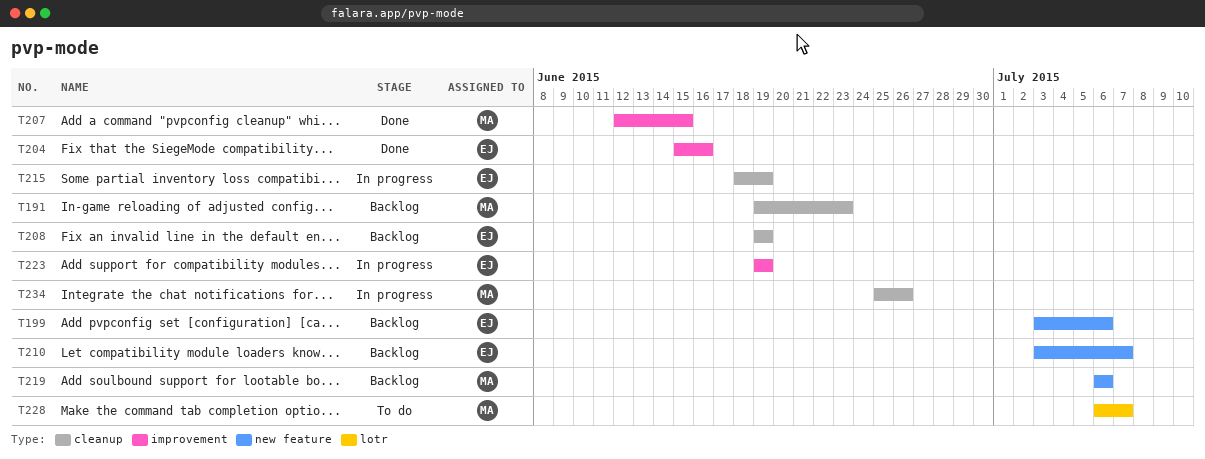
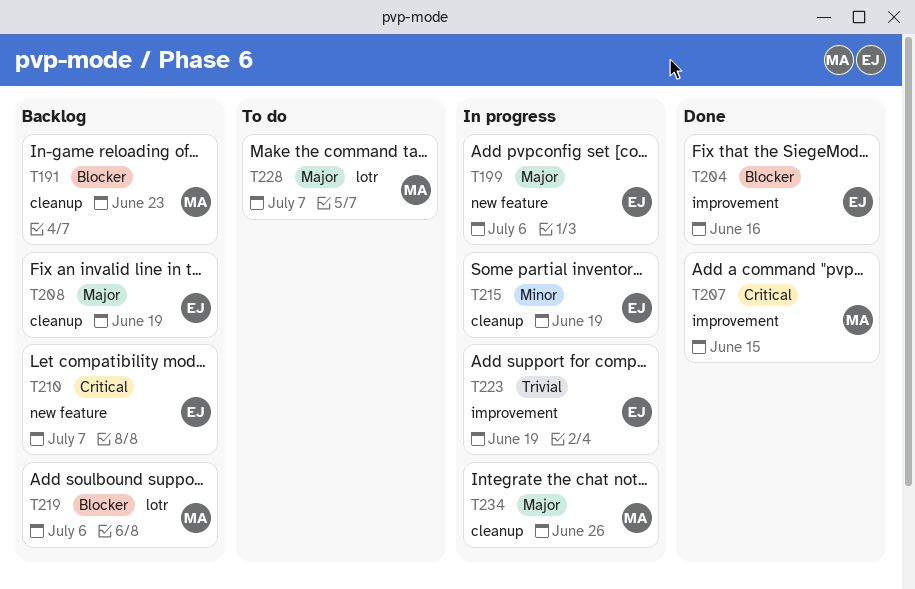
T199, status: Backlog -> In progress
T219, label: new feature -> lotr

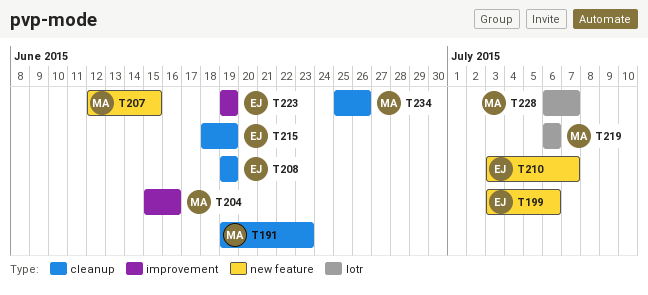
T204, owner: EJ -> MA
T207, label: improvement -> new feature

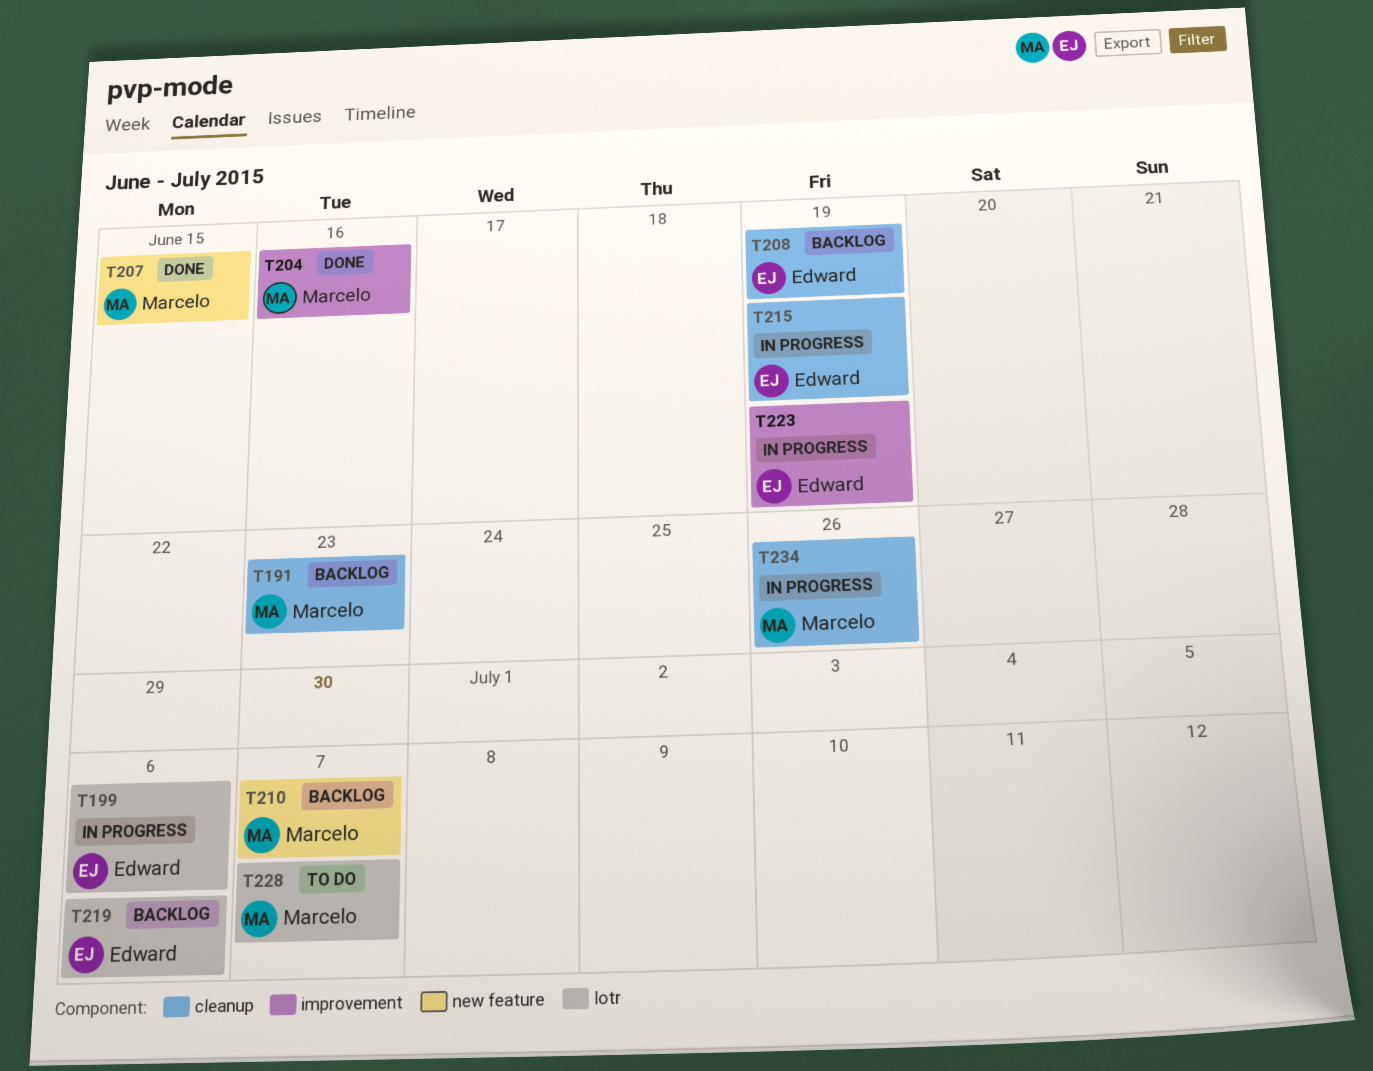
T199, label: new feature -> lotr
T210, owner: Edward -> Marcelo
T219, owner: Marcelo -> Edward

